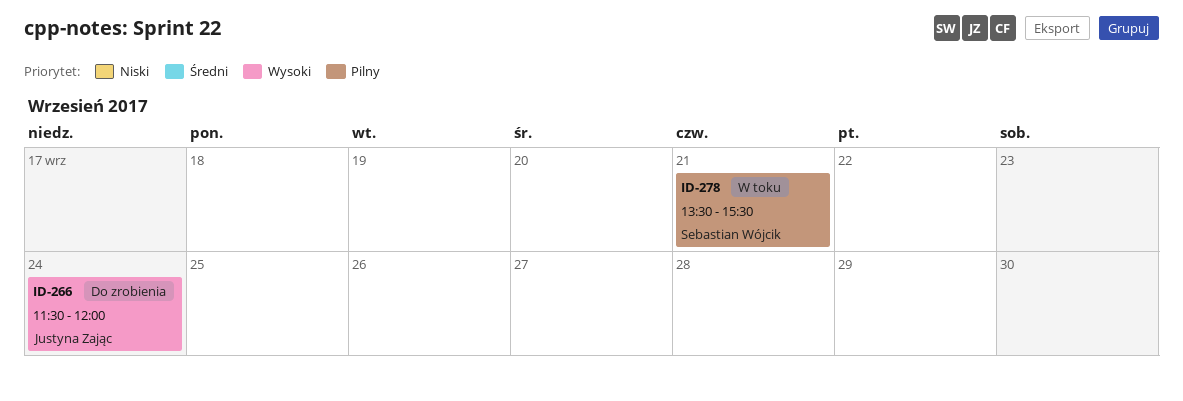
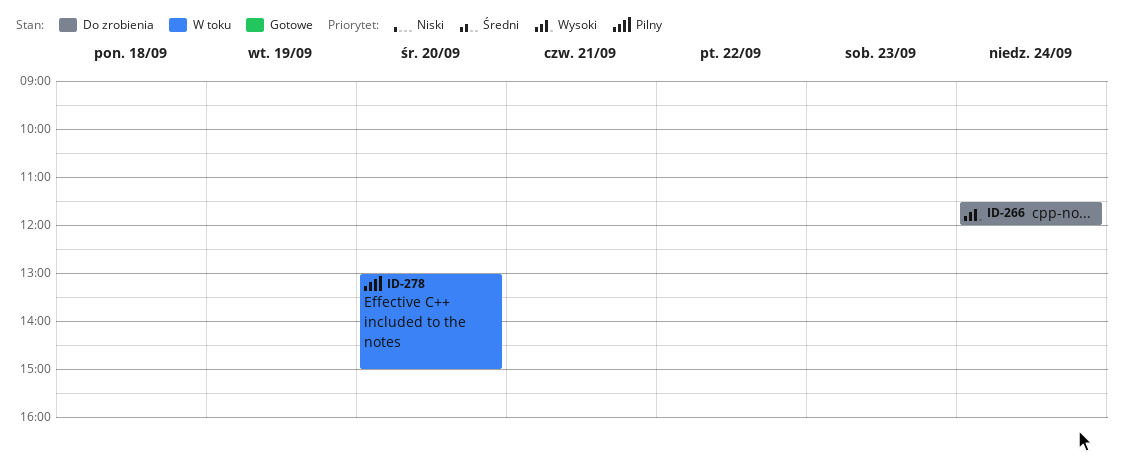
ID-278, day: Sep 21 -> Sep 20
ID-278, begins: 13:30 -> 13:00
ID-278, ends: 15:30 -> 15:00

